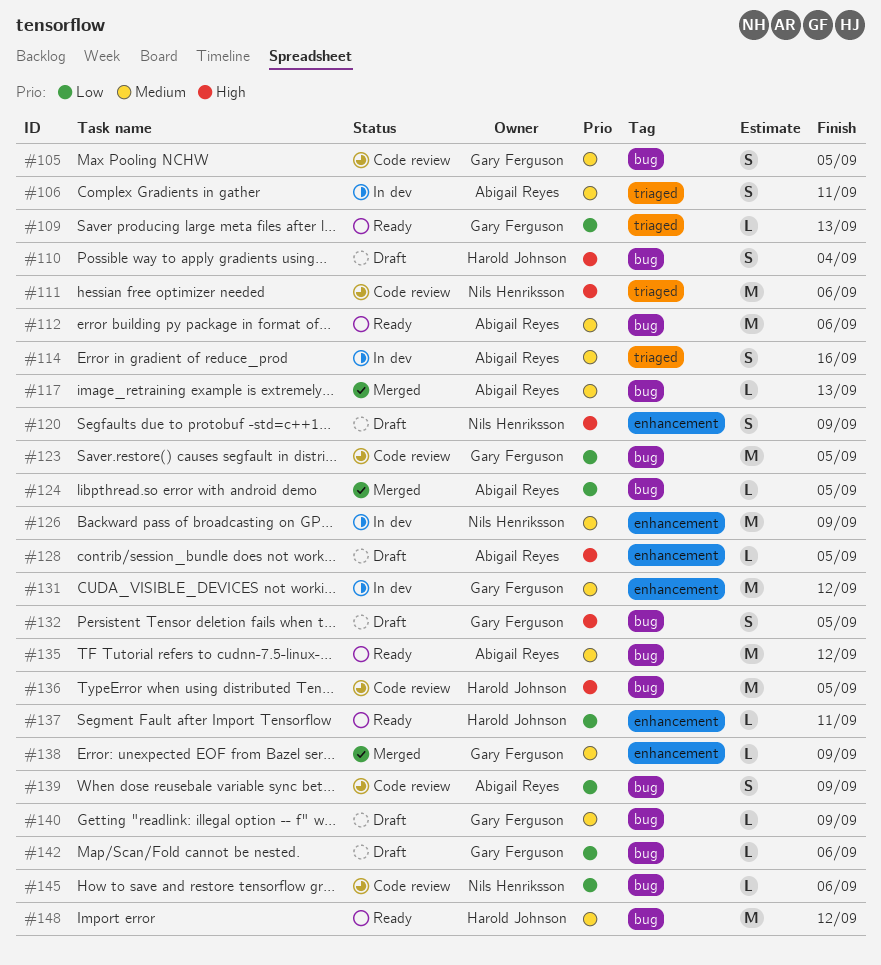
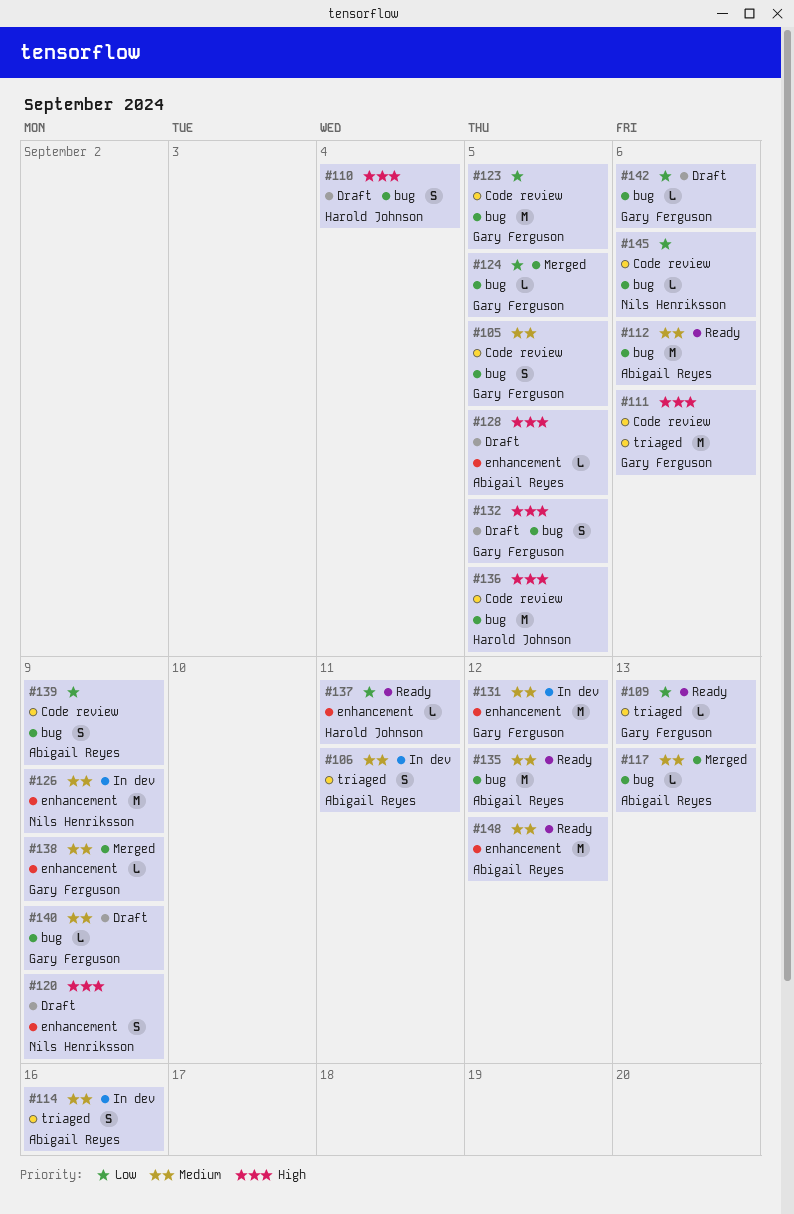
#111, owner: Nils Henriksson -> Gary Ferguson
#124, owner: Abigail Reyes -> Gary Ferguson
#148, owner: Harold Johnson -> Abigail Reyes
#148, label: bug -> enhancement

